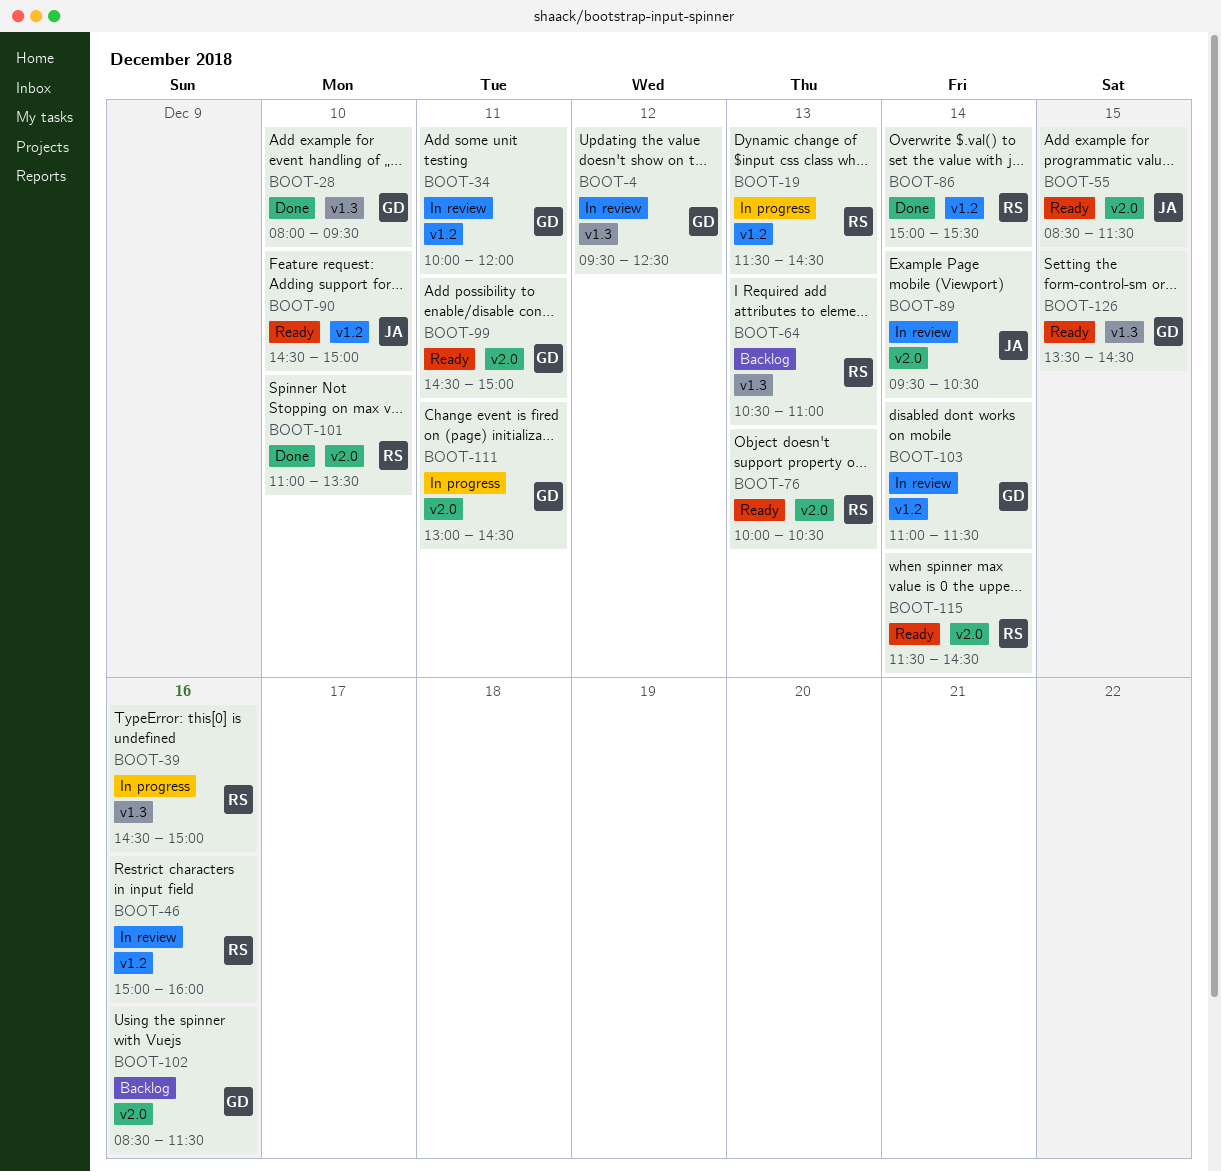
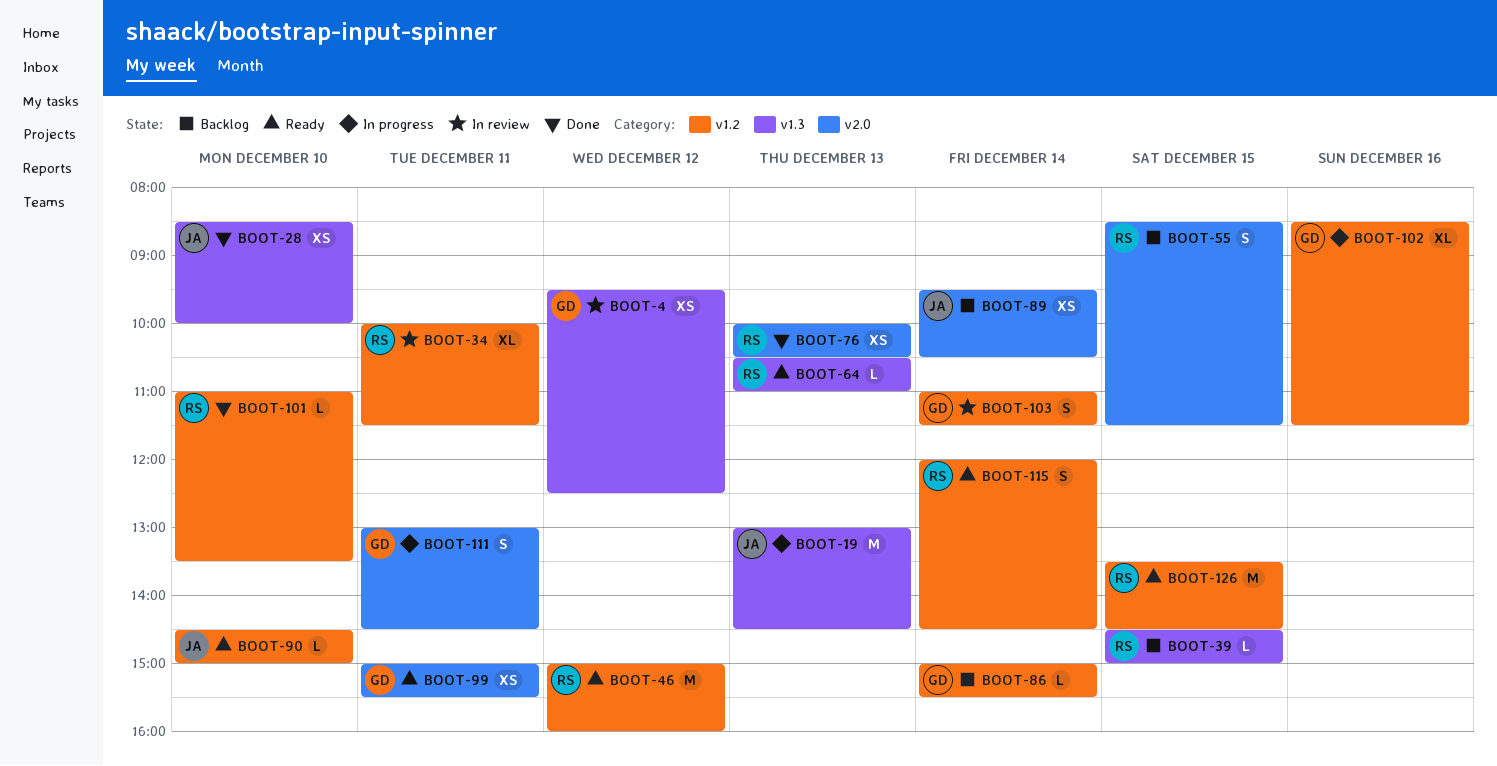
BOOT-19, owner: RS -> JA
BOOT-19, label: v1.2 -> v1.3
BOOT-19, begins: 11:30 -> 13:00
BOOT-28, owner: GD -> JA
BOOT-28, begins: 08:00 -> 08:30
BOOT-28, ends: 09:30 -> 10:00
BOOT-34, owner: GD -> RS
BOOT-34, ends: 12:00 -> 11:30
BOOT-39, status: In progress -> Backlog
BOOT-39, day: Dec 16 -> Dec 15
BOOT-46, status: In review -> Ready
BOOT-46, day: Dec 16 -> Dec 12
BOOT-55, status: Ready -> Backlog
BOOT-55, owner: JA -> RS
BOOT-64, status: Backlog -> Ready
BOOT-76, status: Ready -> Done
BOOT-86, status: Done -> Backlog
BOOT-86, owner: RS -> GD
BOOT-89, status: In review -> Backlog
BOOT-99, begins: 14:30 -> 15:00
BOOT-99, ends: 15:00 -> 15:30
BOOT-101, label: v2.0 -> v1.2
BOOT-102, status: Backlog -> In progress
BOOT-102, label: v2.0 -> v1.2
BOOT-115, label: v2.0 -> v1.2
BOOT-115, begins: 11:30 -> 12:00
BOOT-126, owner: GD -> RS
BOOT-126, label: v1.3 -> v1.2

